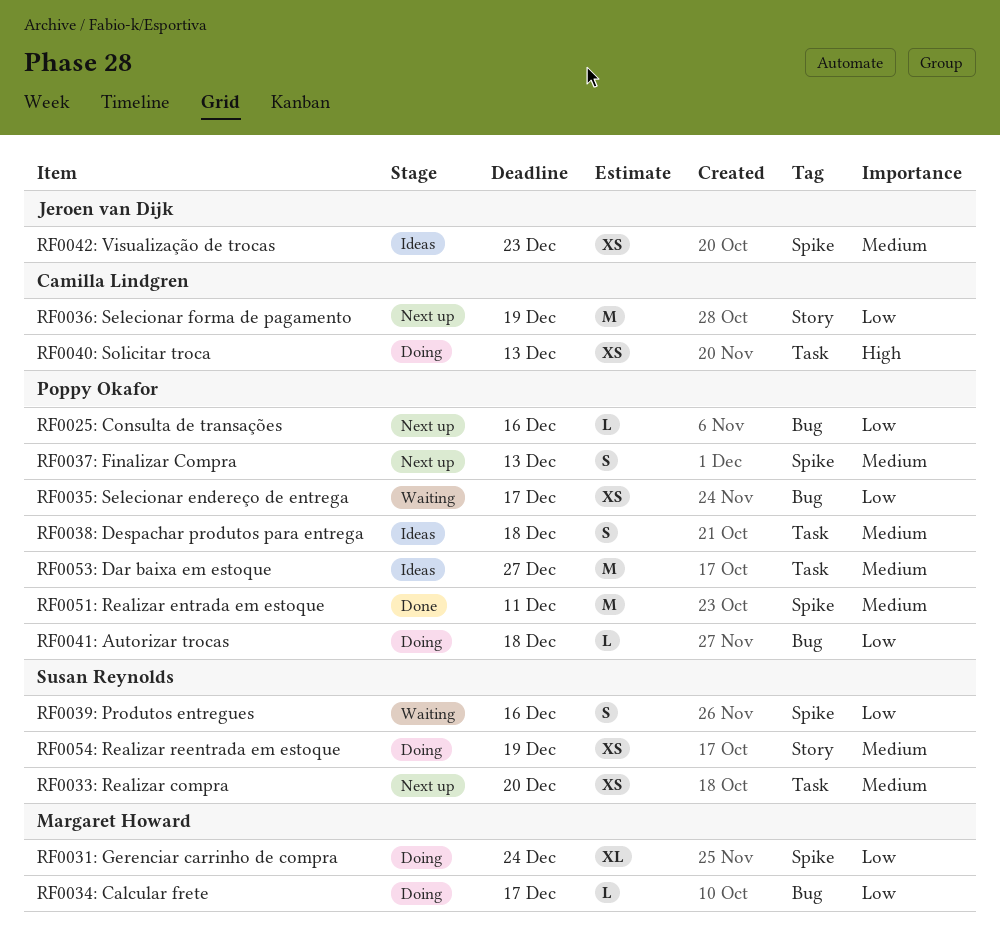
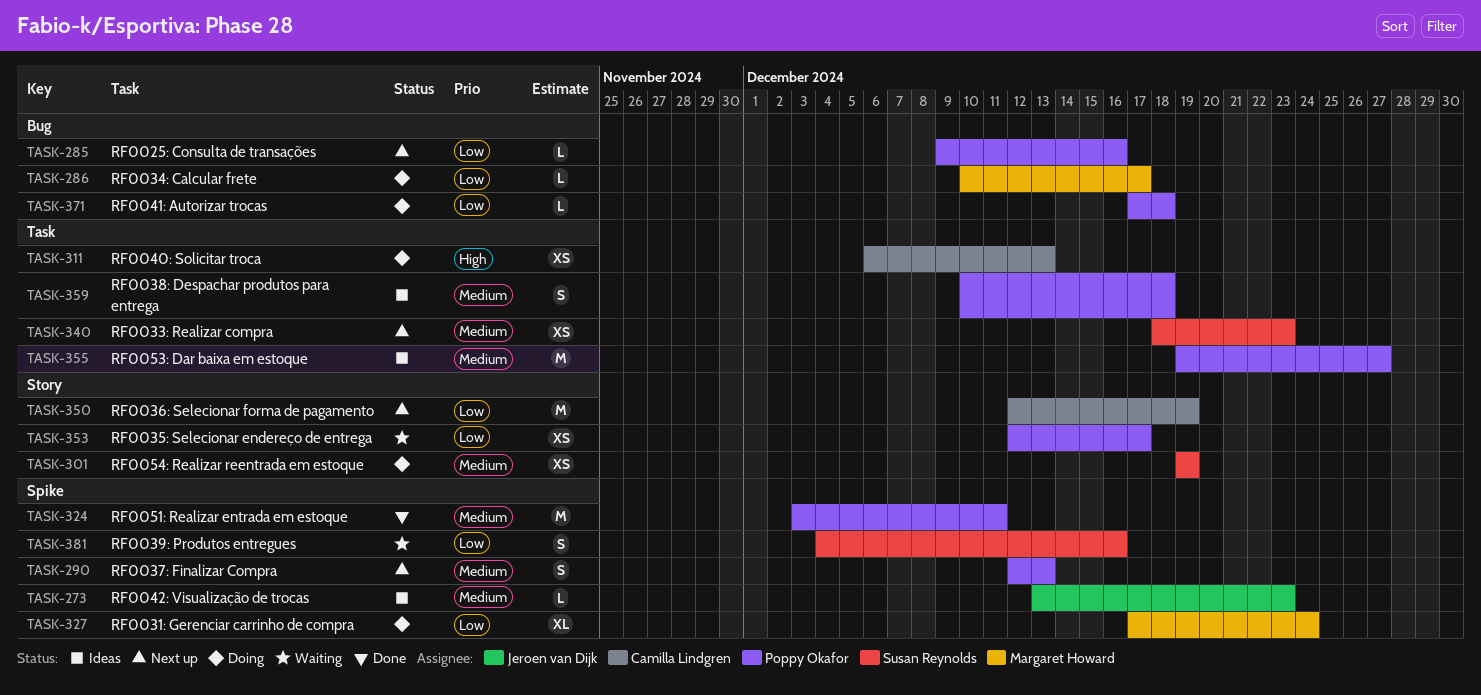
RF0033: Realizar compra, due: Dec 20 -> Dec 23
RF0035: Selecionar endereço de entrega, label: Bug -> Story
RF0042: Visualização de trocas, estimate: XS -> L

